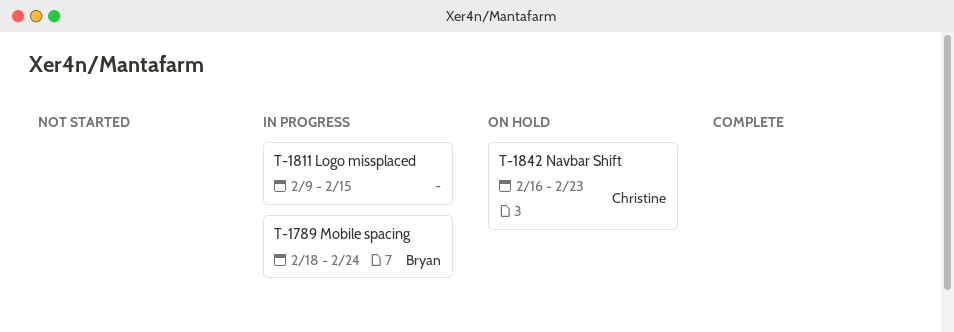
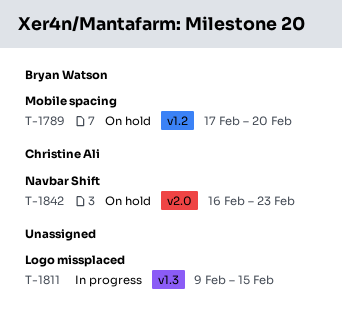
T-1789, status: In progress -> On hold
T-1789, start: Feb 18 -> Feb 17
T-1789, due: Feb 24 -> Feb 20

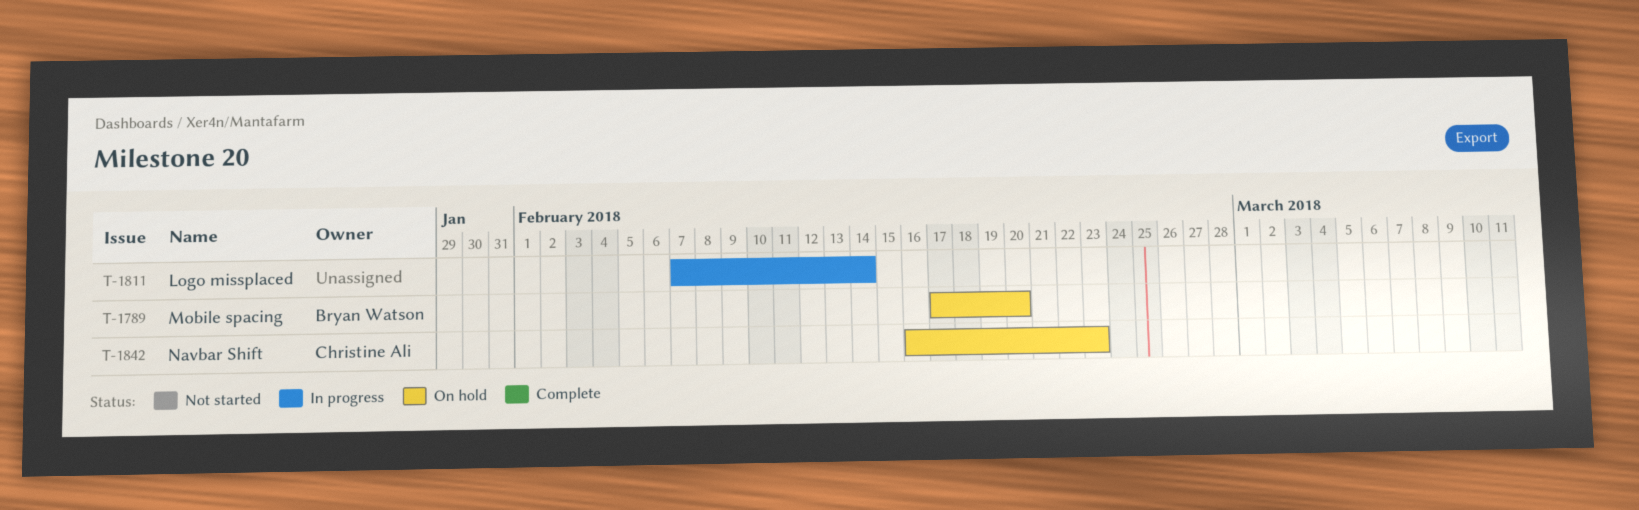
T-1811, start: Feb 9 -> Feb 7
T-1811, due: Feb 15 -> Feb 14

